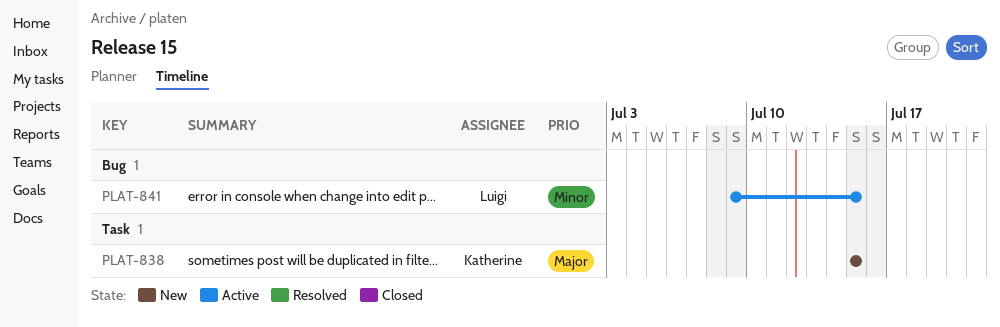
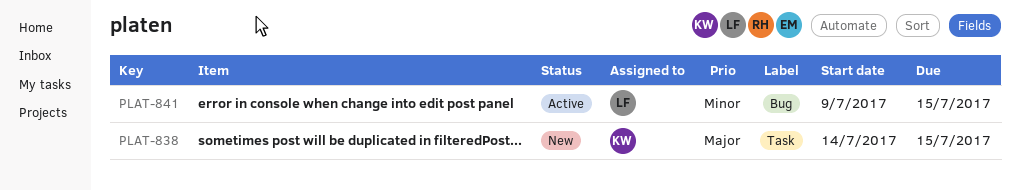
PLAT-838, start: Jul 15 -> Jul 14

